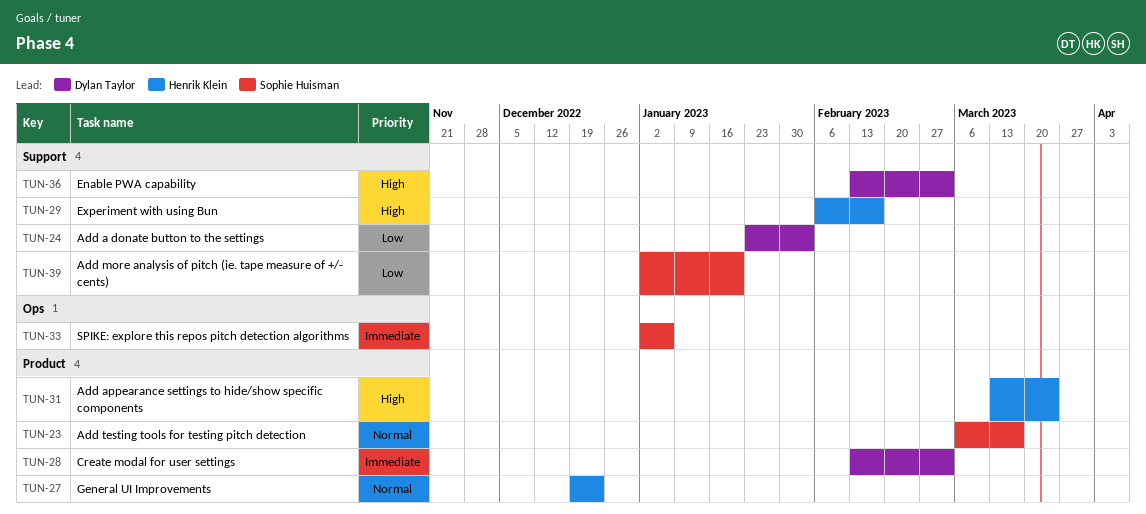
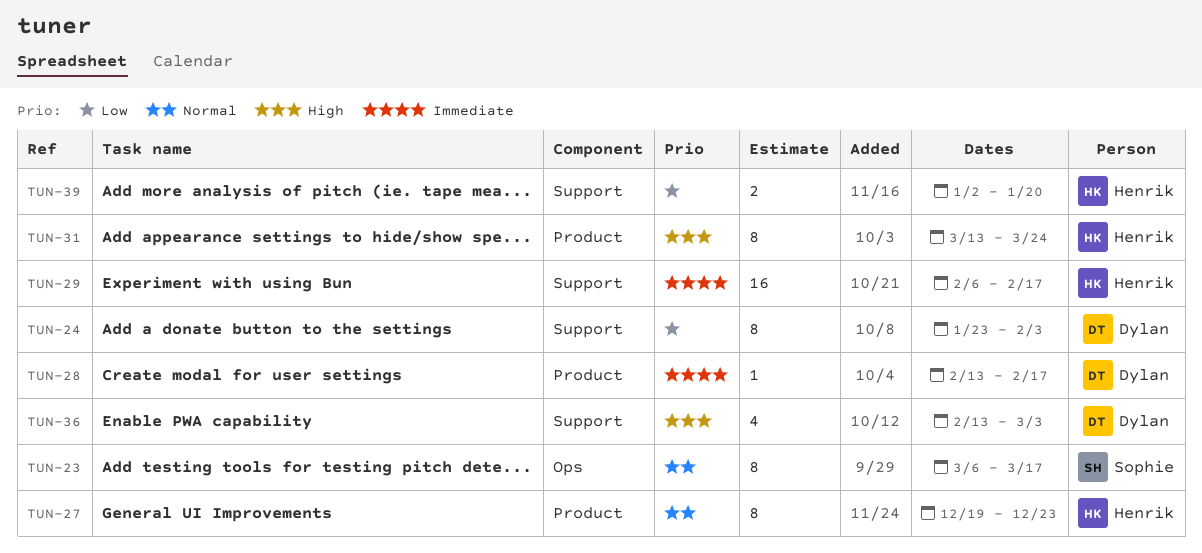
TUN-23, label: Product -> Ops
TUN-28, due: Mar 3 -> Feb 17
TUN-29, priority: High -> Immediate
TUN-33: present -> none
TUN-39, owner: Sophie Huisman -> Henrik Klein

